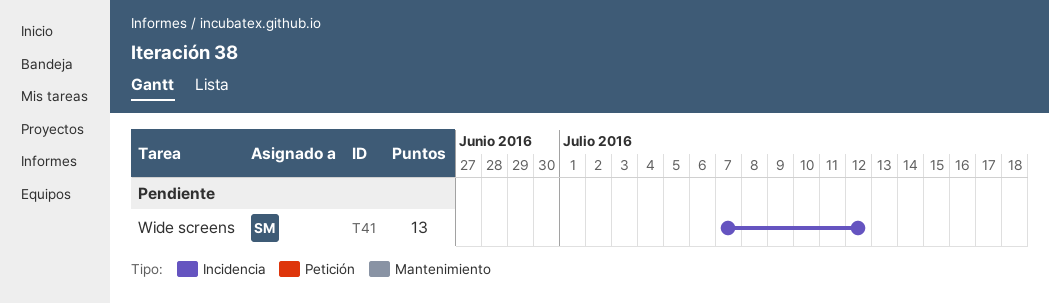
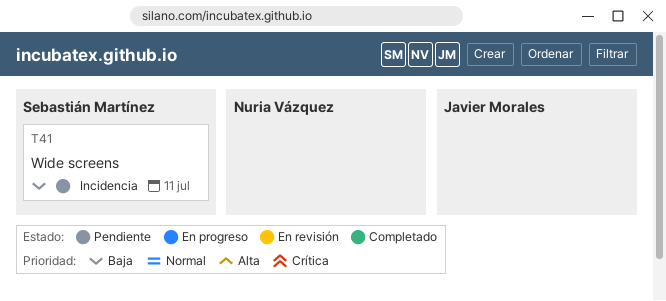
T41, due: Jul 12 -> Jul 11

